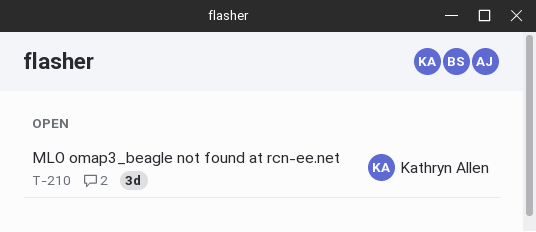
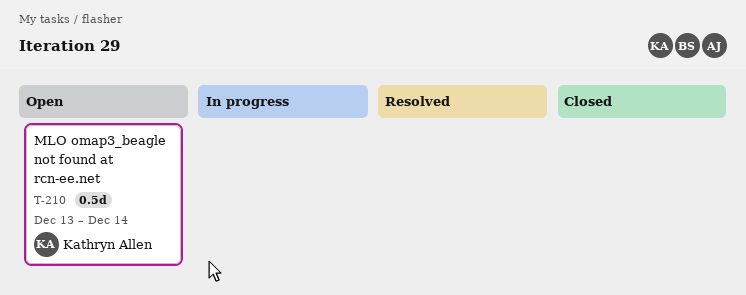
T-210, estimate: 3d -> 0.5d

